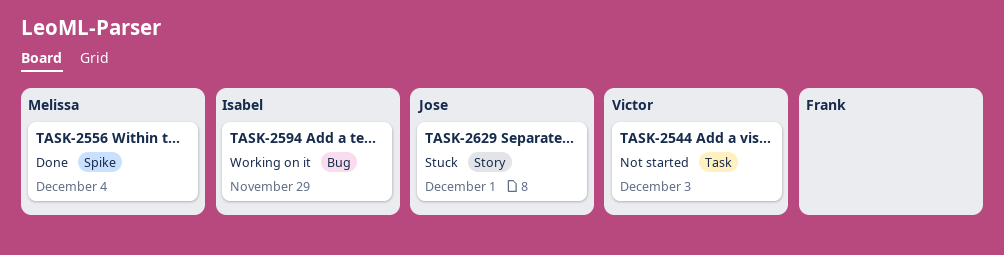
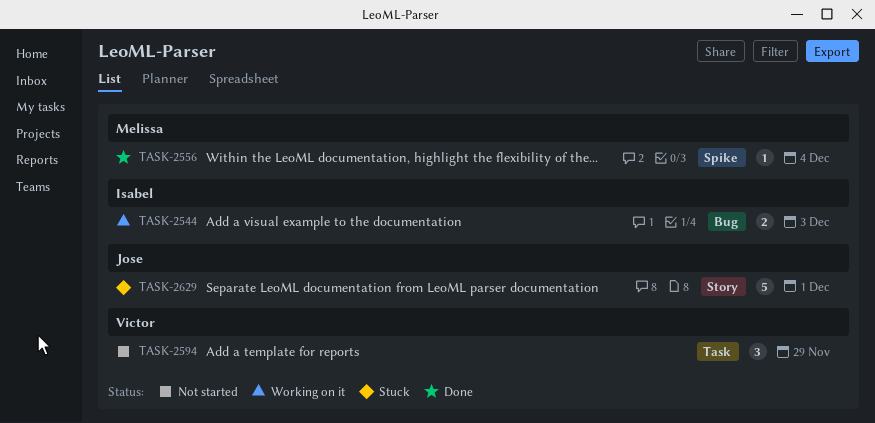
TASK-2544, status: Not started -> Working on it
TASK-2544, owner: Victor -> Isabel
TASK-2544, label: Task -> Bug
TASK-2594, status: Working on it -> Not started
TASK-2594, owner: Isabel -> Victor
TASK-2594, label: Bug -> Task

